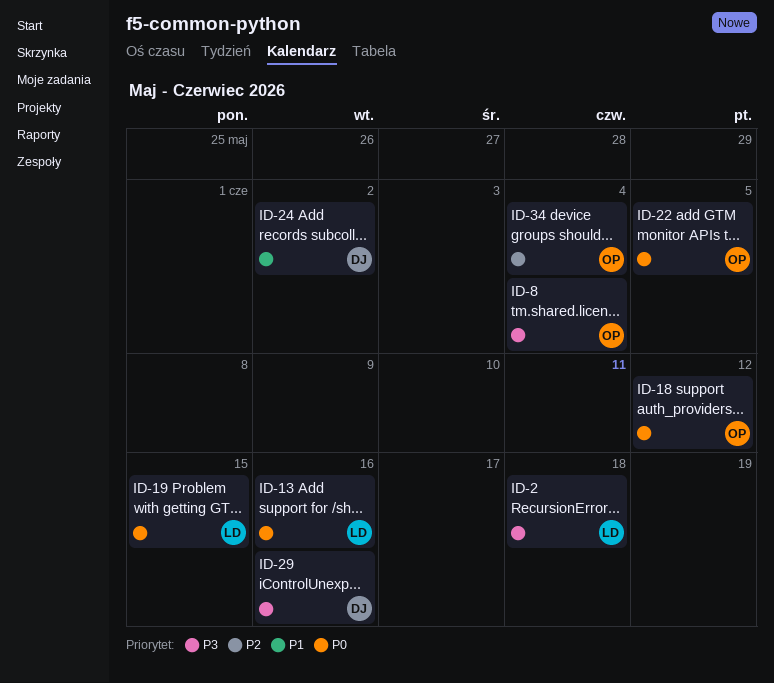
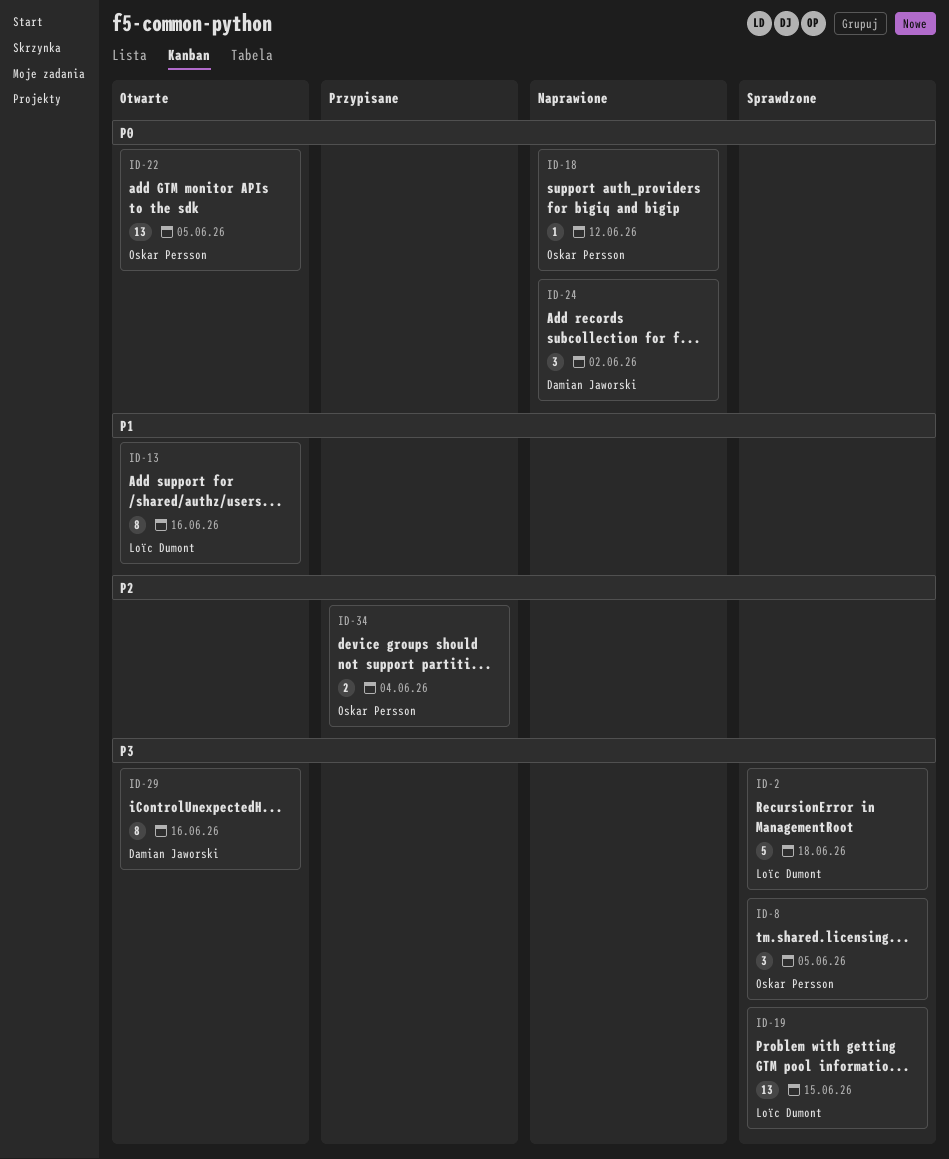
ID-8, due: Jun 4 -> Jun 5
ID-13, priority: P0 -> P1
ID-19, priority: P0 -> P3
ID-24, priority: P1 -> P0

